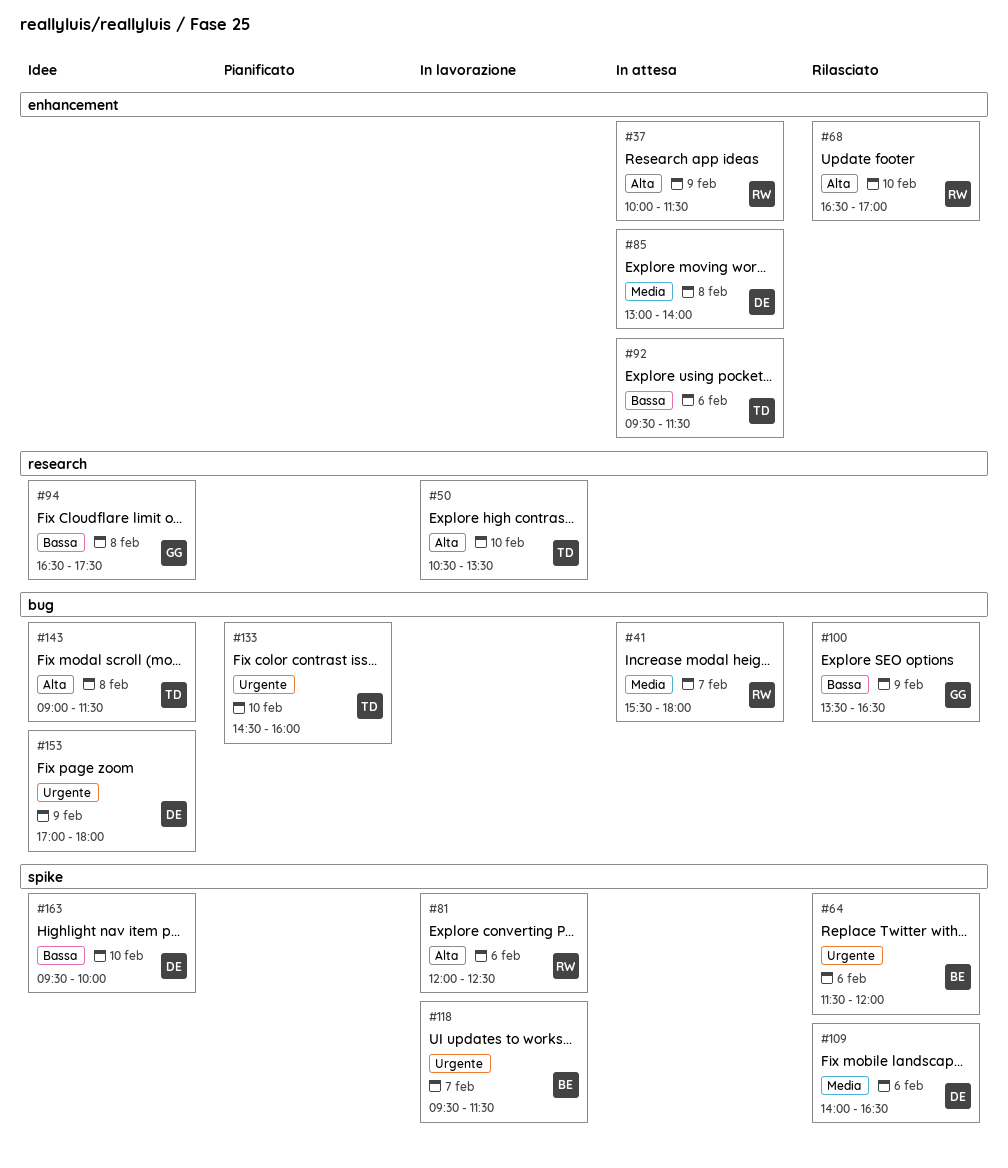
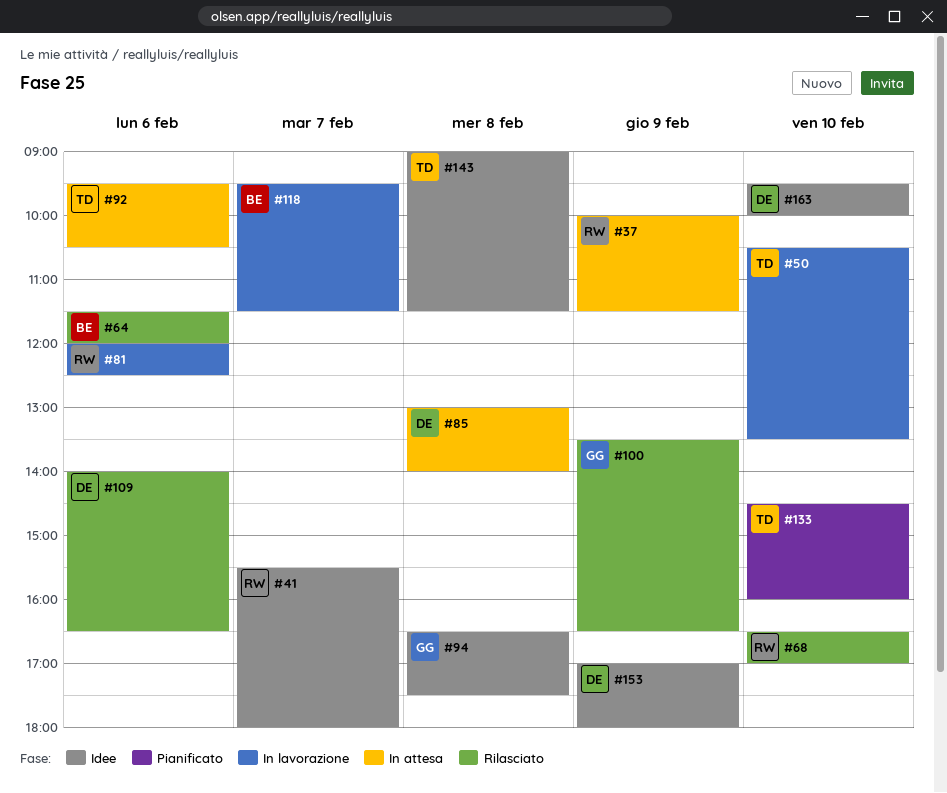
#41, status: In attesa -> Idee
#92, ends: 11:30 -> 10:30

